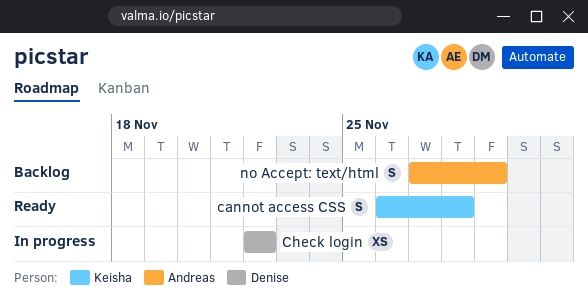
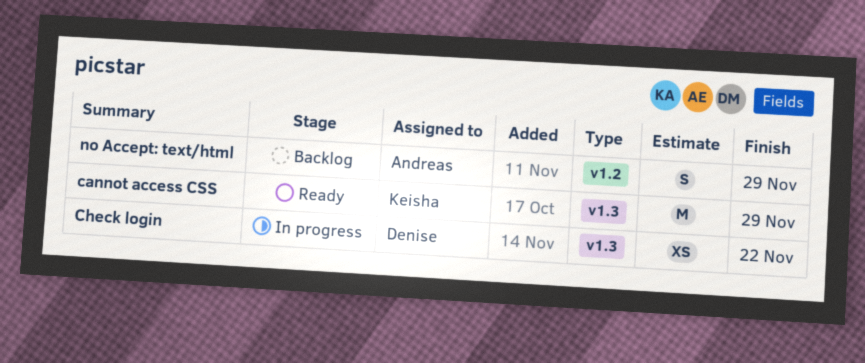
cannot access CSS, estimate: S -> M
cannot access CSS, due: Nov 28 -> Nov 29

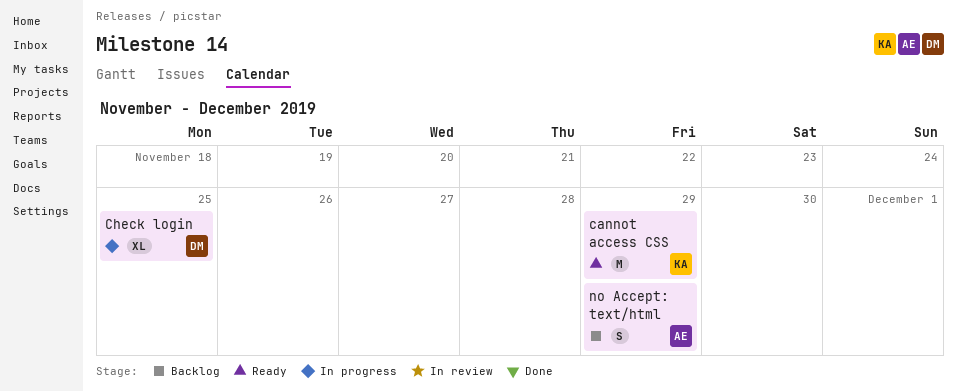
Check login, estimate: XS -> XL
Check login, due: Nov 22 -> Nov 25

